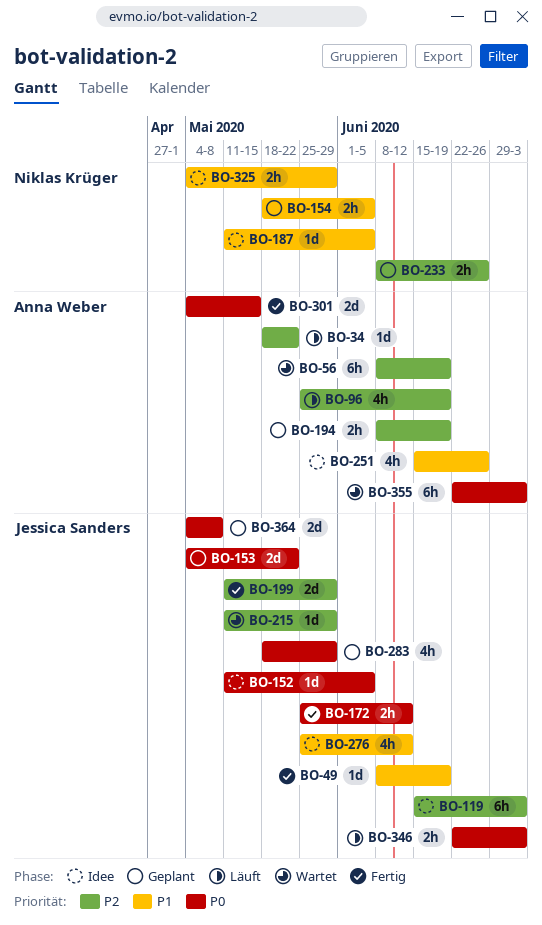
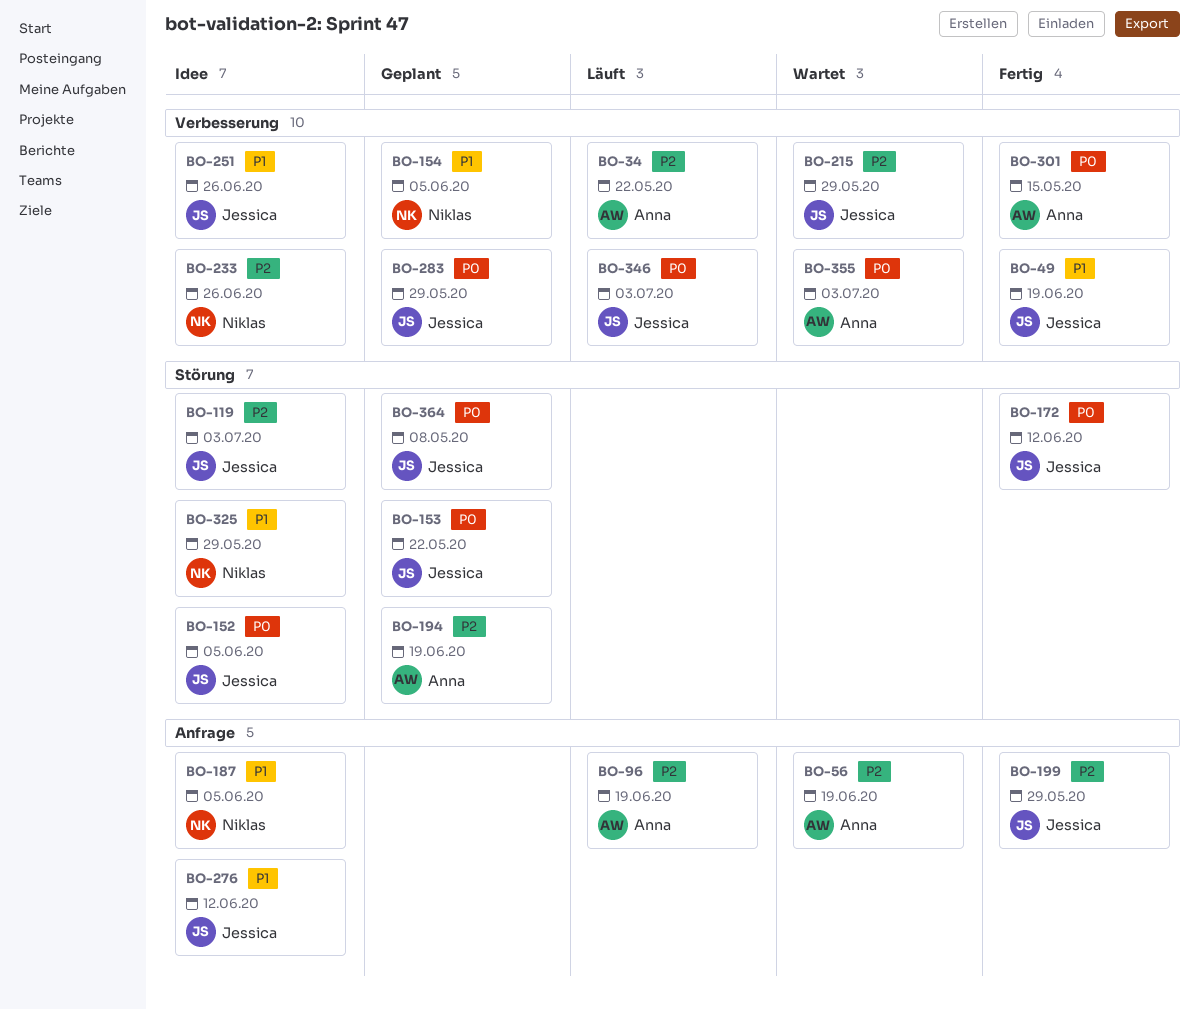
BO-233, status: Geplant -> Idee
BO-251, owner: Anna Weber -> Jessica Sanders

